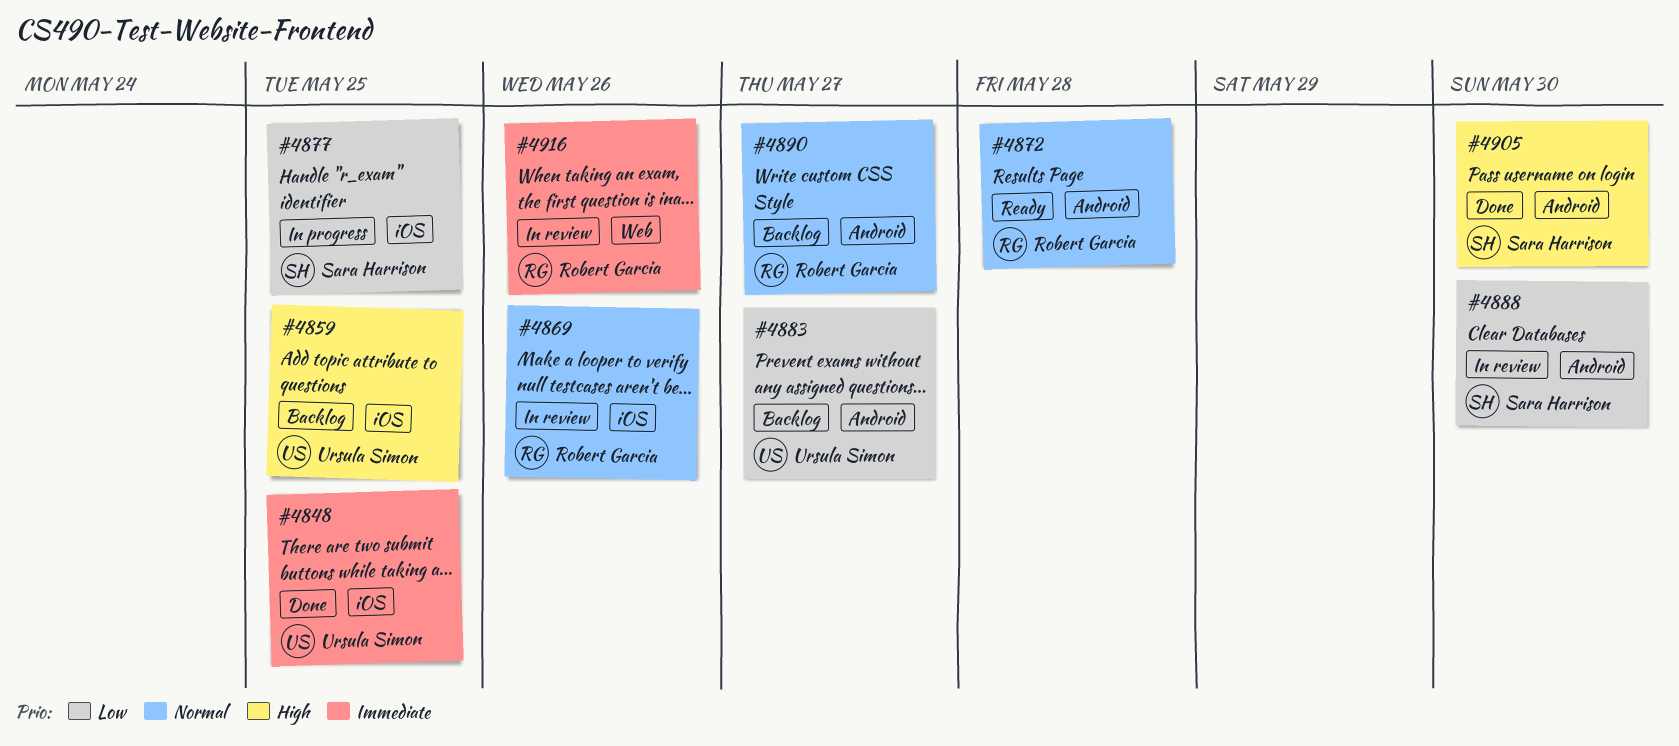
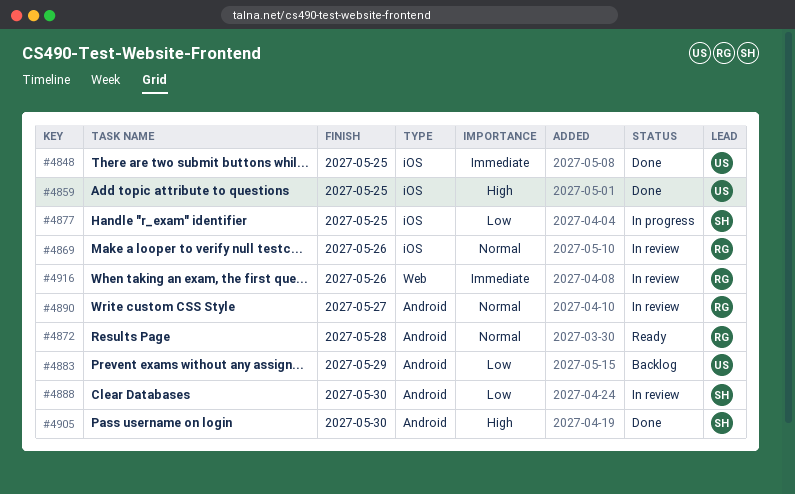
#4859, status: Backlog -> Done
#4883, due: May 27 -> May 29
#4890, status: Backlog -> In review

